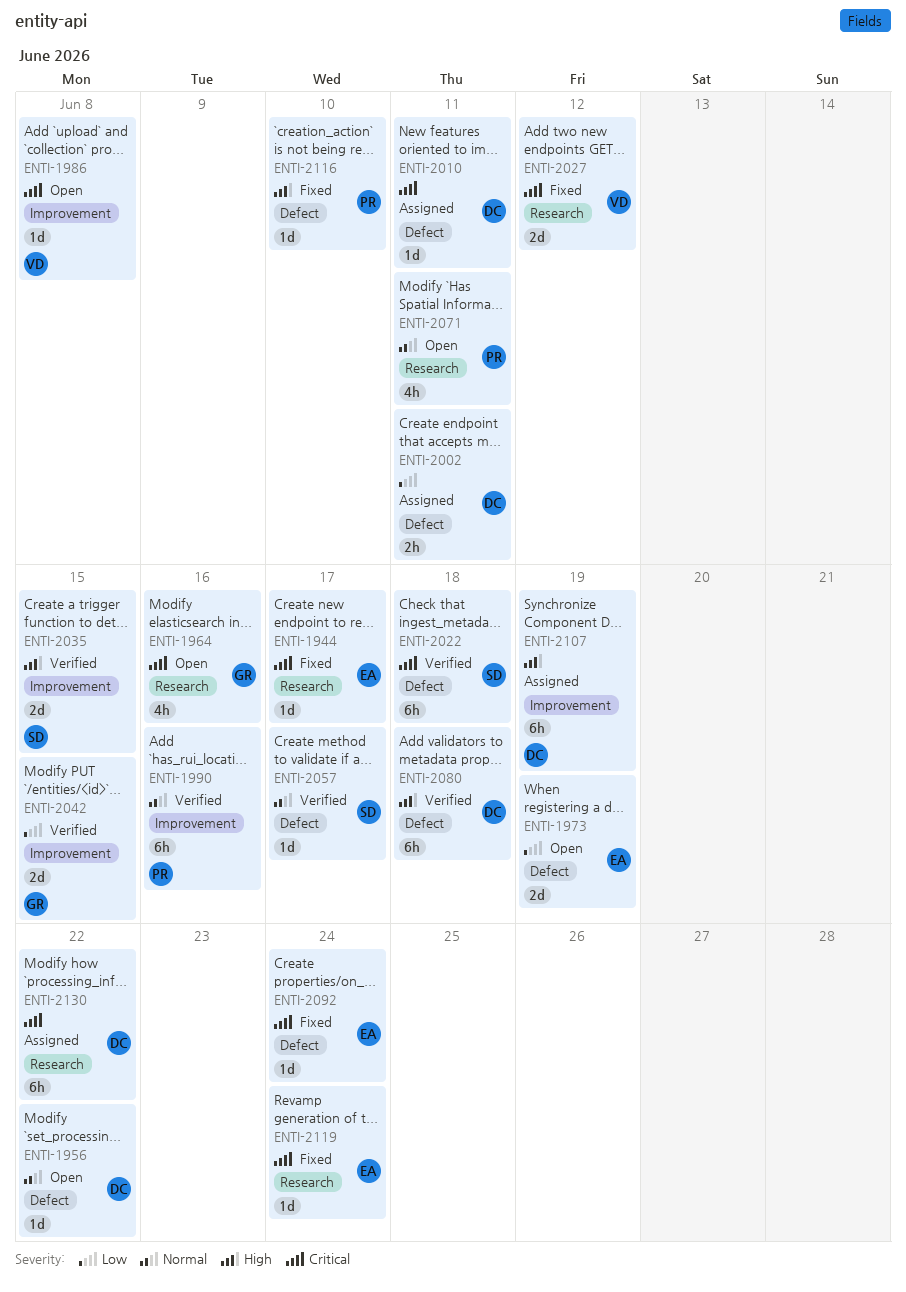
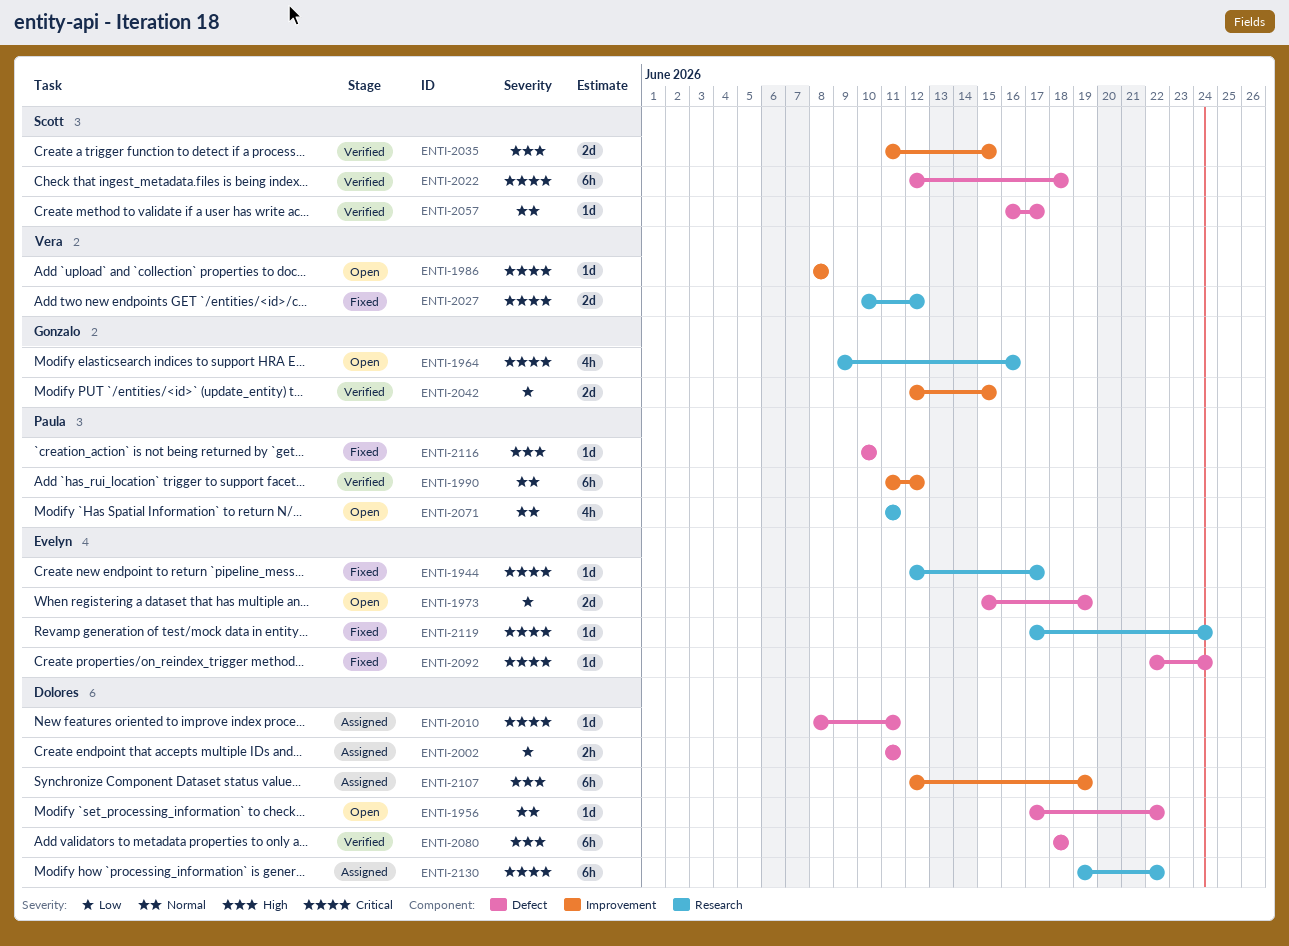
ENTI-1990, due: Jun 16 -> Jun 12

